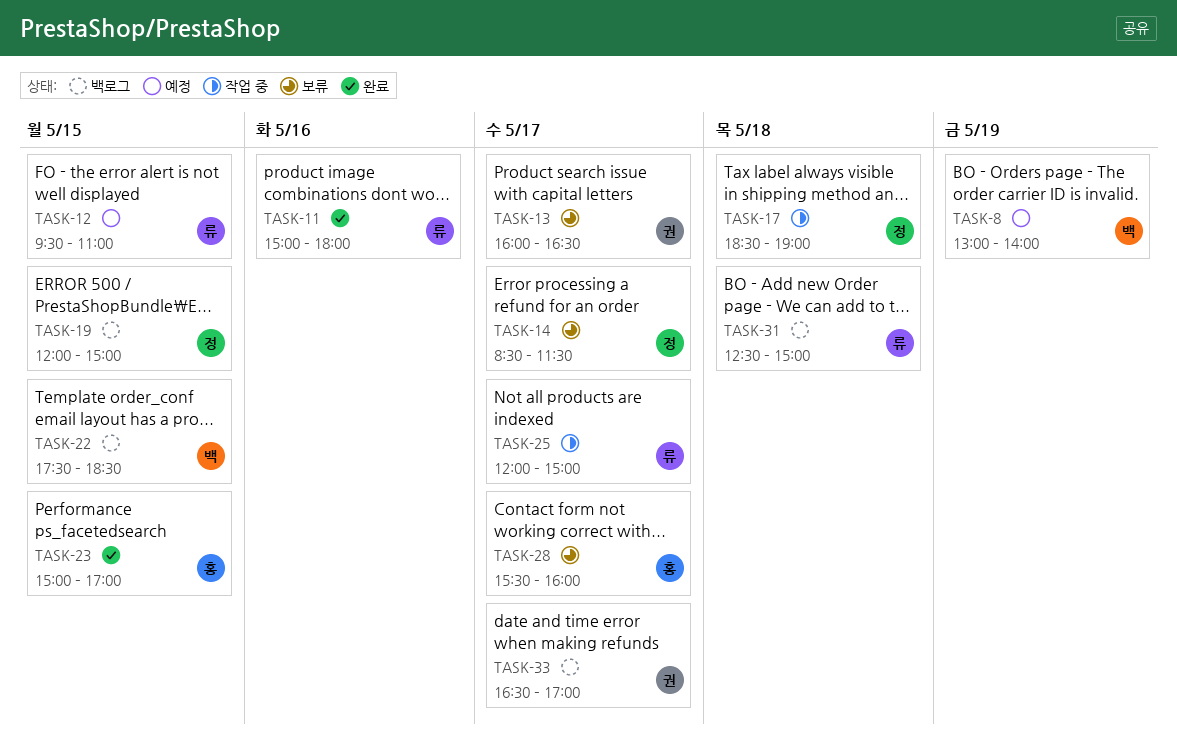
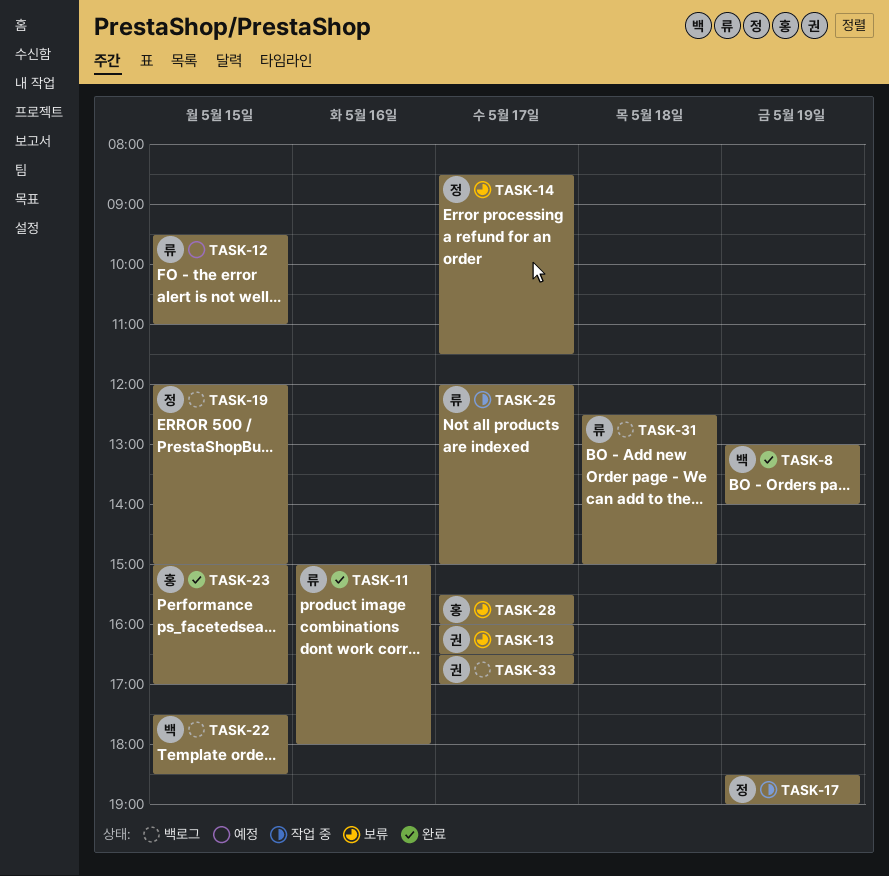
TASK-8, status: 예정 -> 완료
TASK-17, day: May 18 -> May 19

